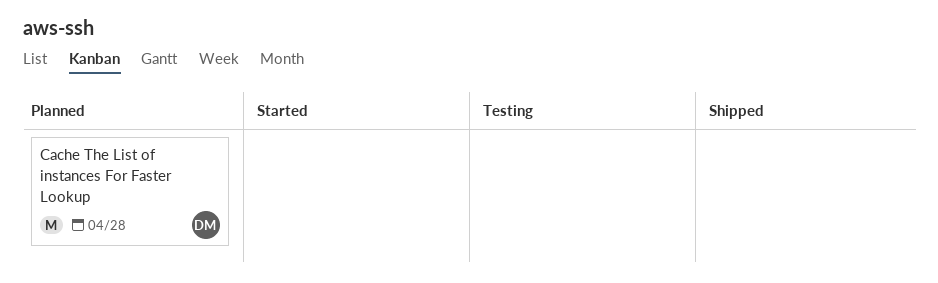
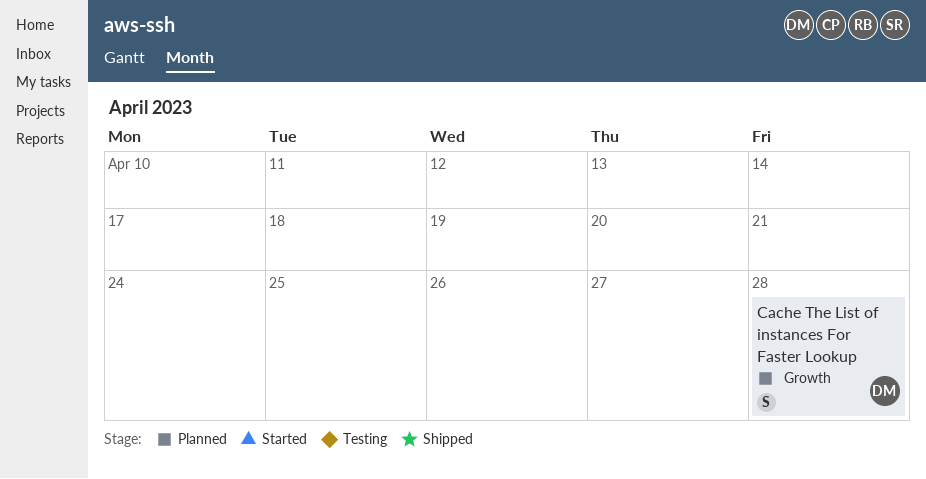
Cache The List of instances For Faster Lookup, estimate: M -> S

